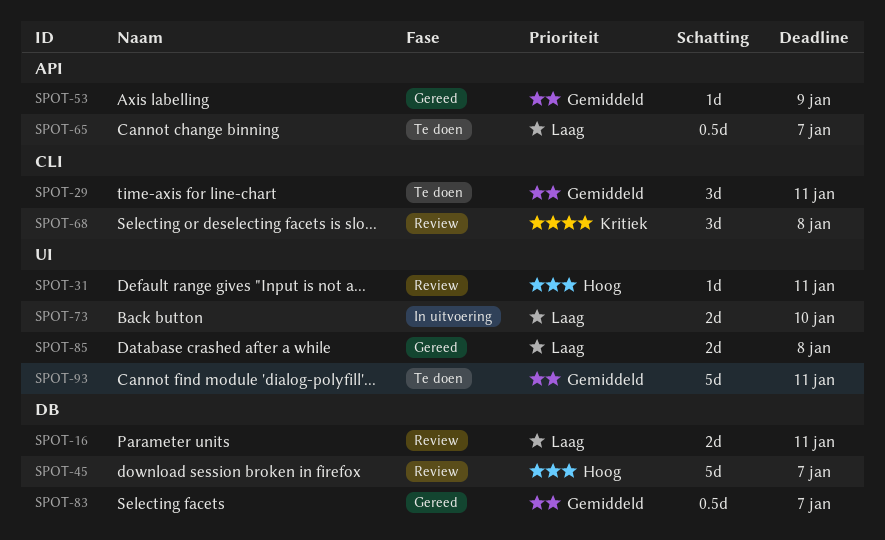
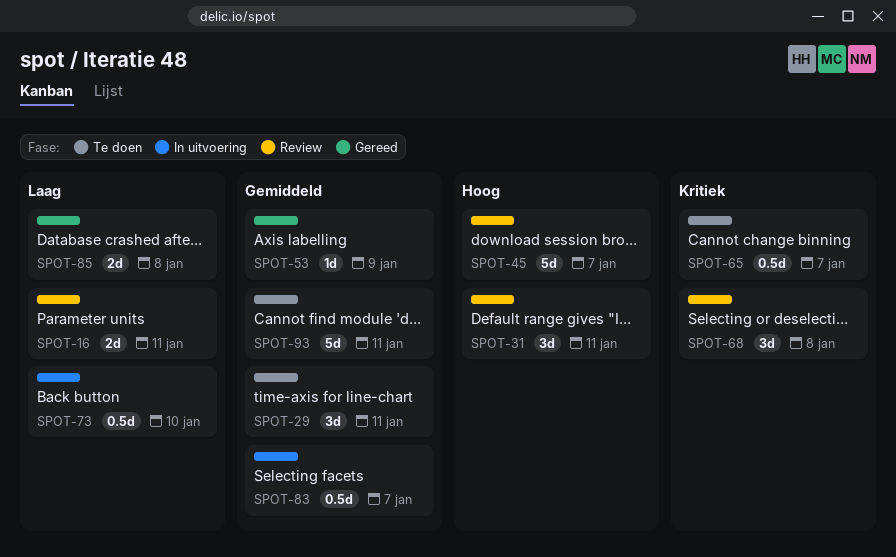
SPOT-31, estimate: 1d -> 3d
SPOT-65, priority: Laag -> Kritiek
SPOT-73, estimate: 2d -> 0.5d
SPOT-83, status: Gereed -> In uitvoering

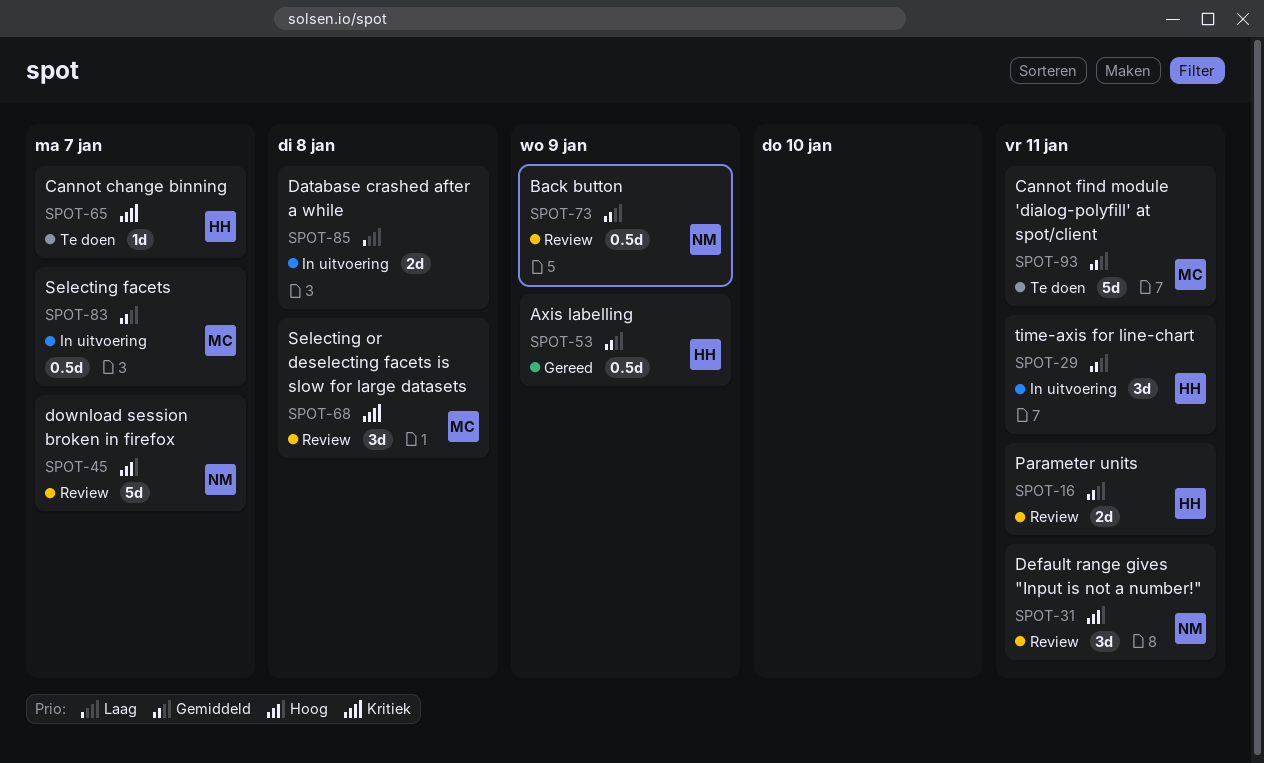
SPOT-16, priority: Laag -> Gemiddeld
SPOT-29, status: Te doen -> In uitvoering
SPOT-53, estimate: 1d -> 0.5d
SPOT-65, estimate: 0.5d -> 1d
SPOT-73, status: In uitvoering -> Review
SPOT-73, priority: Laag -> Gemiddeld
SPOT-73, due: Jan 10 -> Jan 9
SPOT-85, status: Gereed -> In uitvoering

